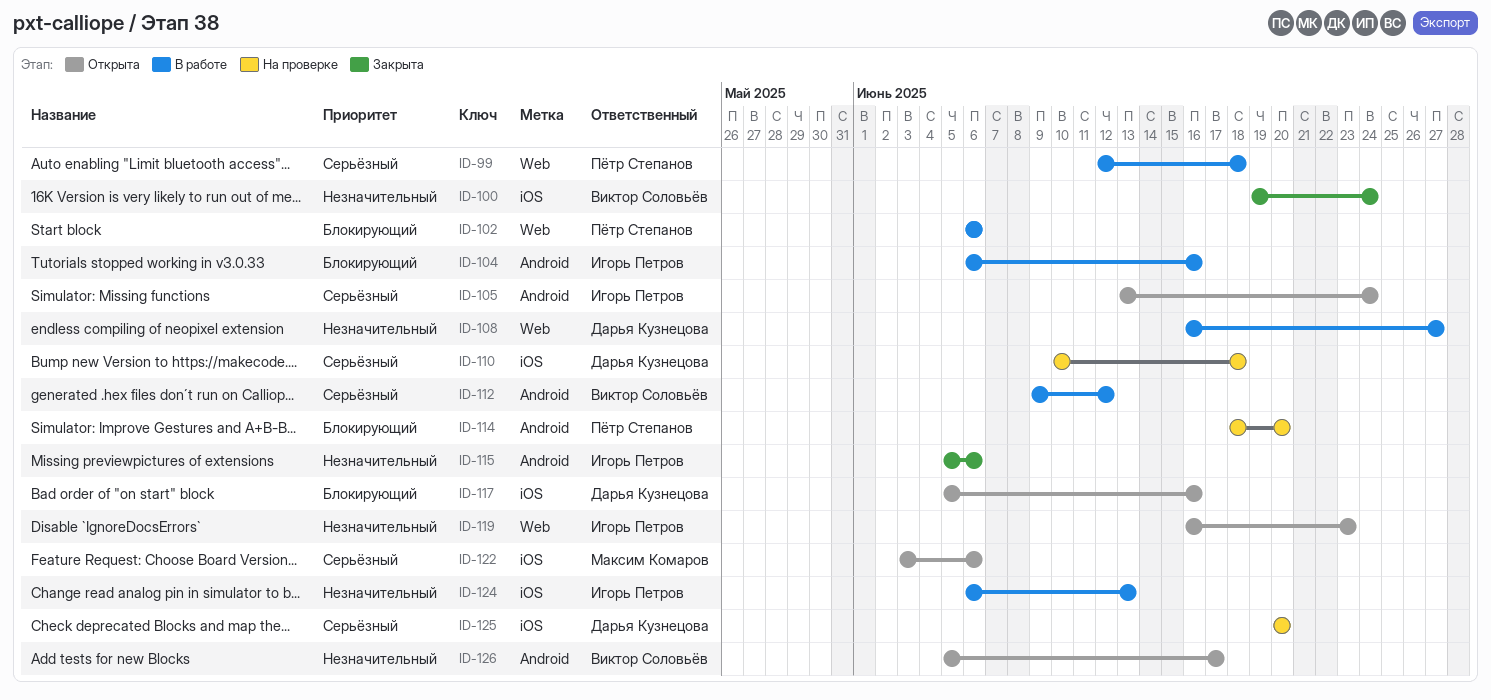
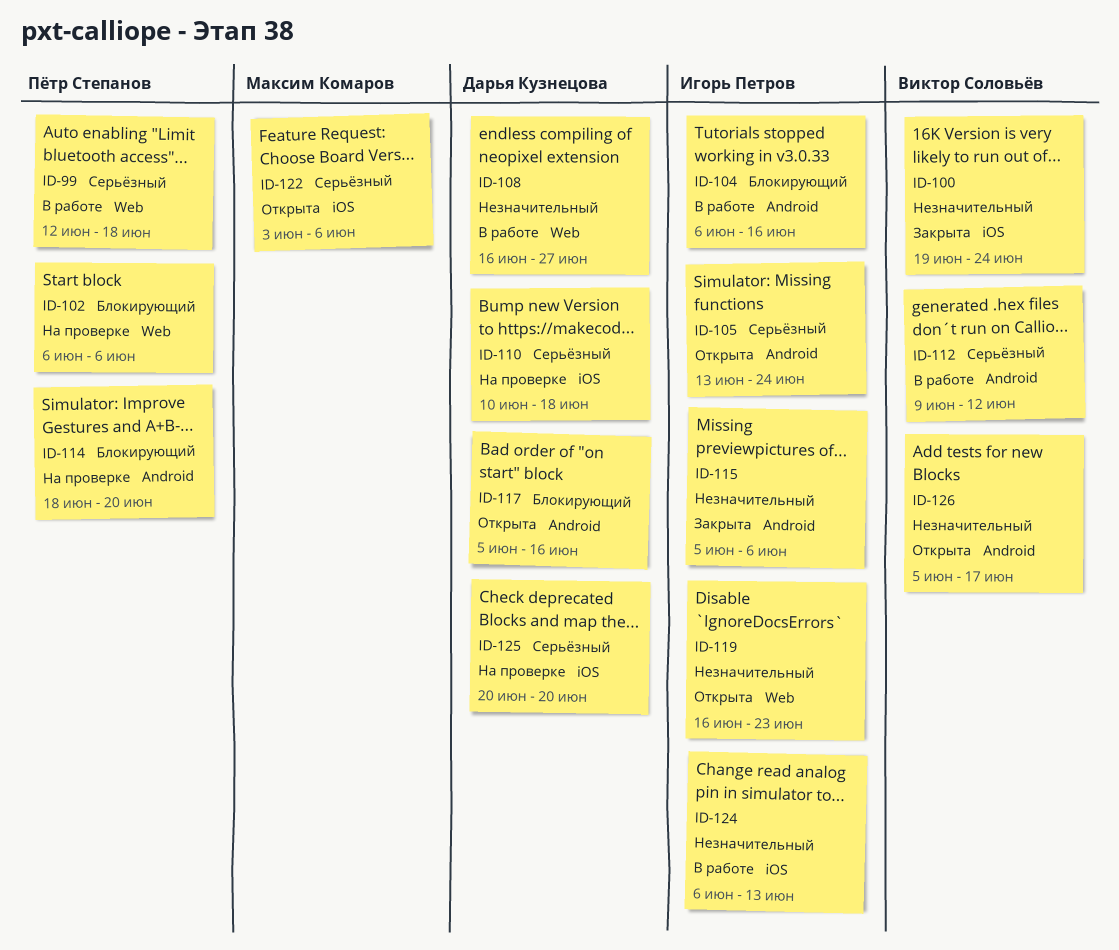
ID-102, status: В работе -> На проверке
ID-117, label: iOS -> Android

